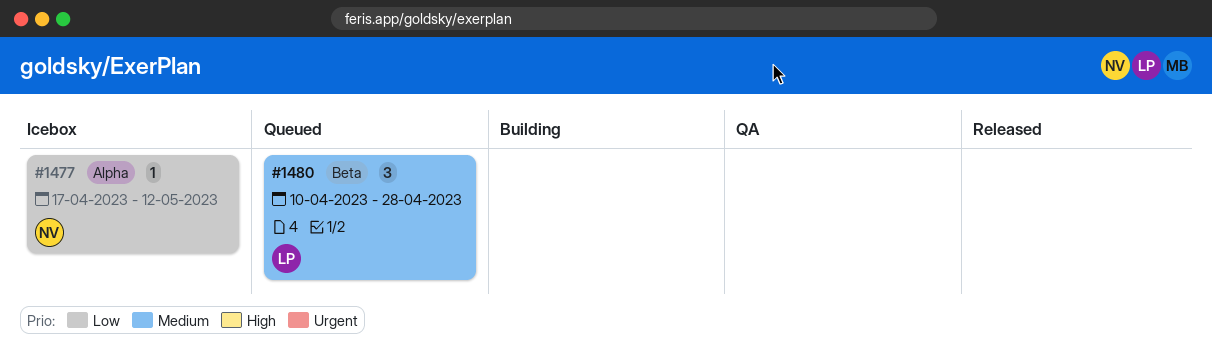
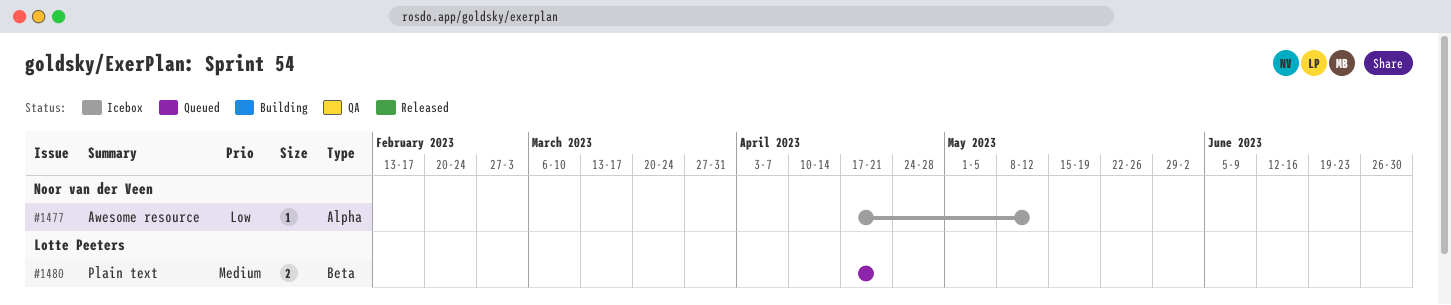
#1480, estimate: 3 -> 2
#1480, start: Apr 10 -> Apr 17
#1480, due: Apr 28 -> Apr 21

